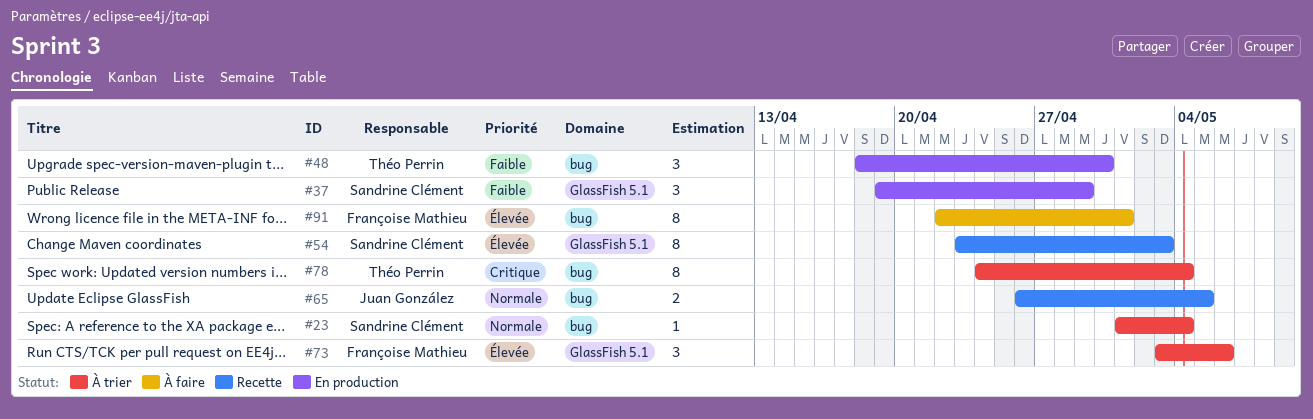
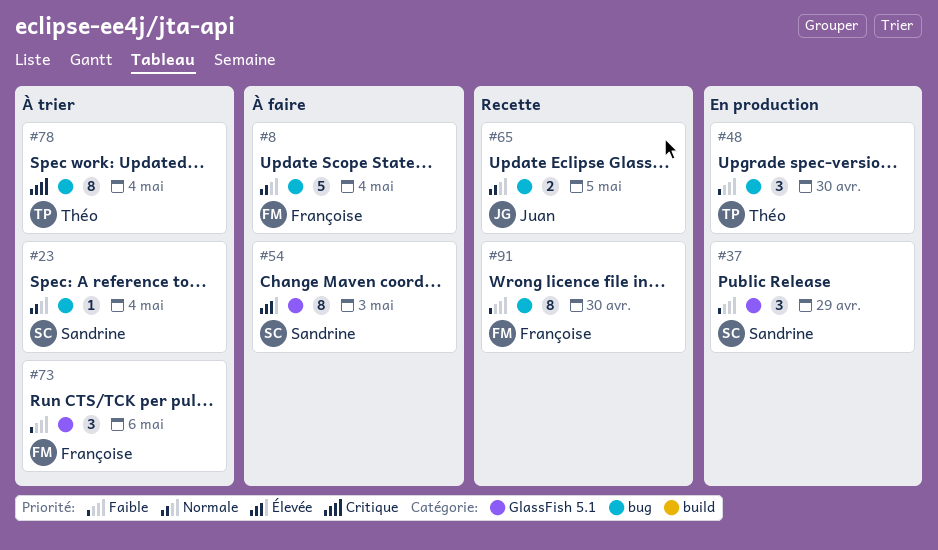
#8: none -> present
#54, status: Recette -> À faire
#73, priority: Élevée -> Faible
#91, status: À faire -> Recette
#91, priority: Élevée -> Faible
#91, due: May 1 -> Apr 30

